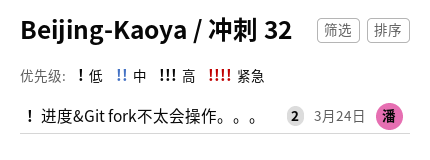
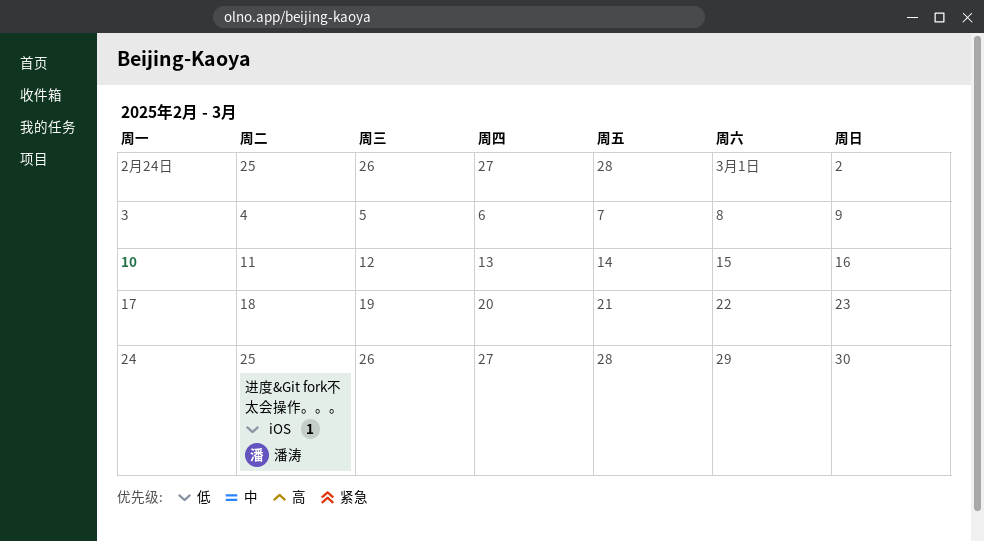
进度&Git fork不太会操作。。。, estimate: 2 -> 1
进度&Git fork不太会操作。。。, due: Mar 24 -> Mar 25

